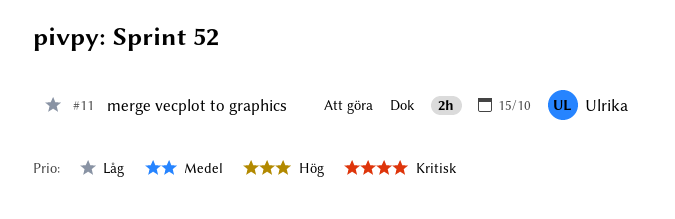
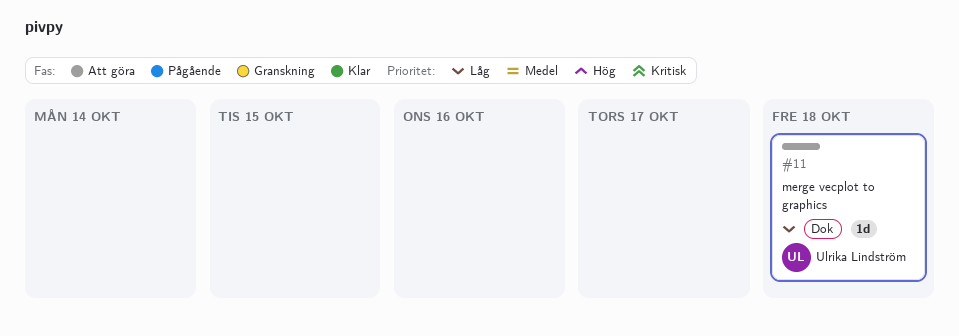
#11, estimate: 2h -> 1d
#11, due: Oct 15 -> Oct 18

